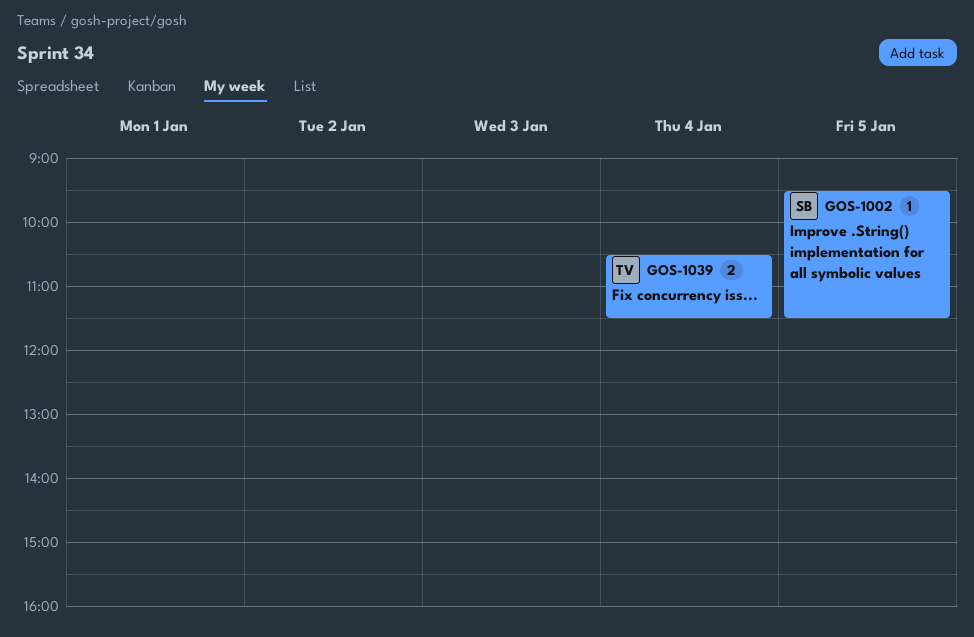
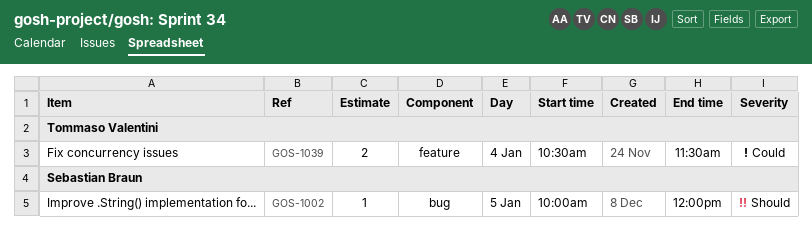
GOS-1002, begins: 09:30 -> 10:00
GOS-1002, ends: 11:30 -> 12:00

